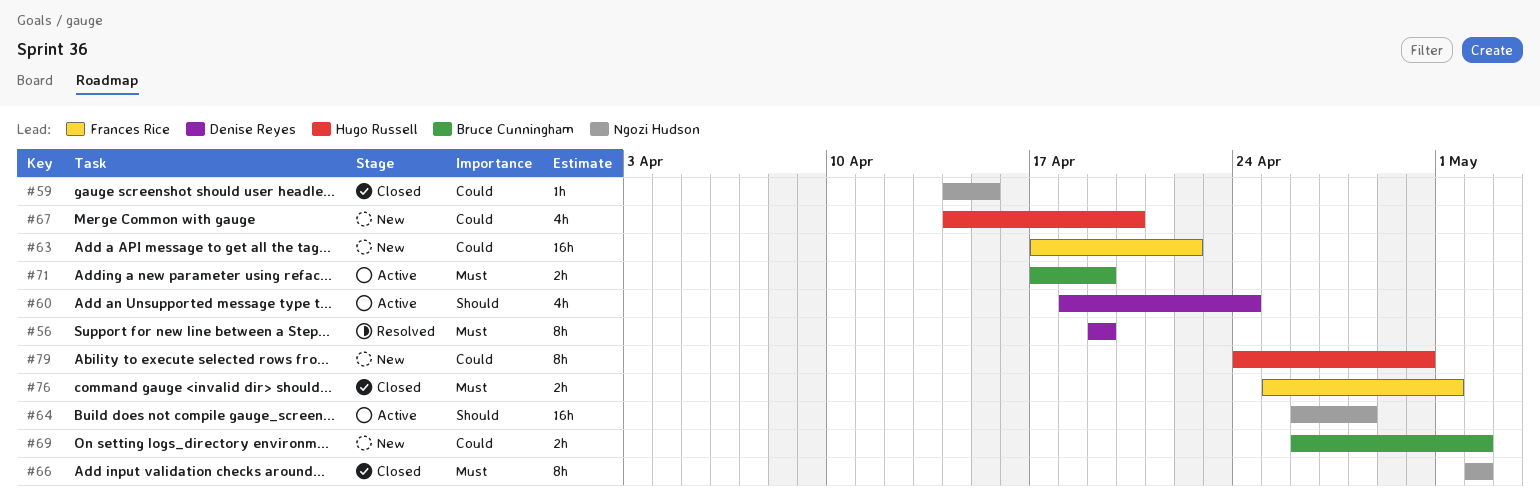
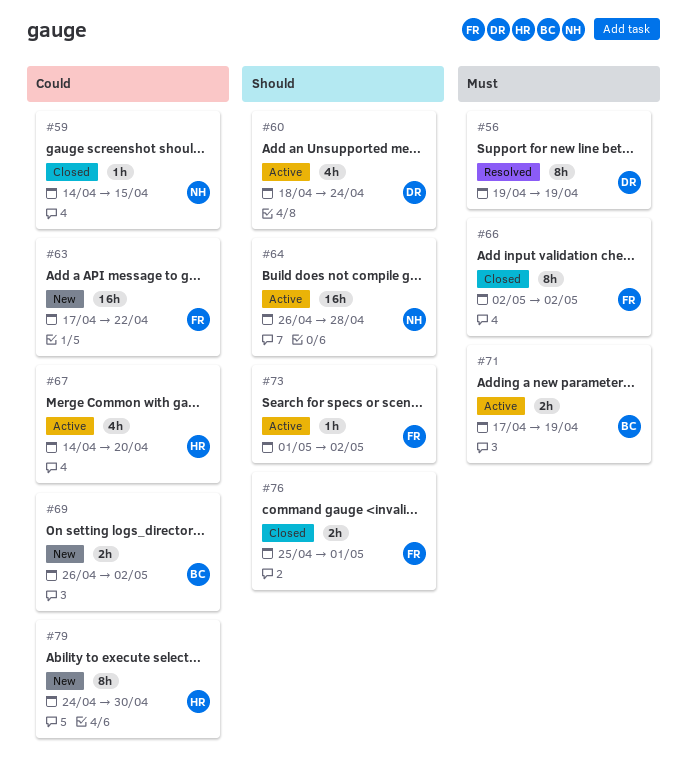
#66, owner: Ngozi Hudson -> Frances Rice
#67, status: New -> Active
#73: none -> present
#76, priority: Must -> Should

